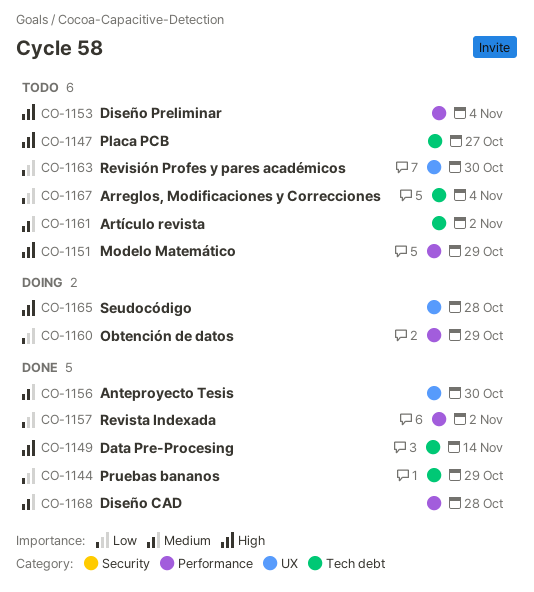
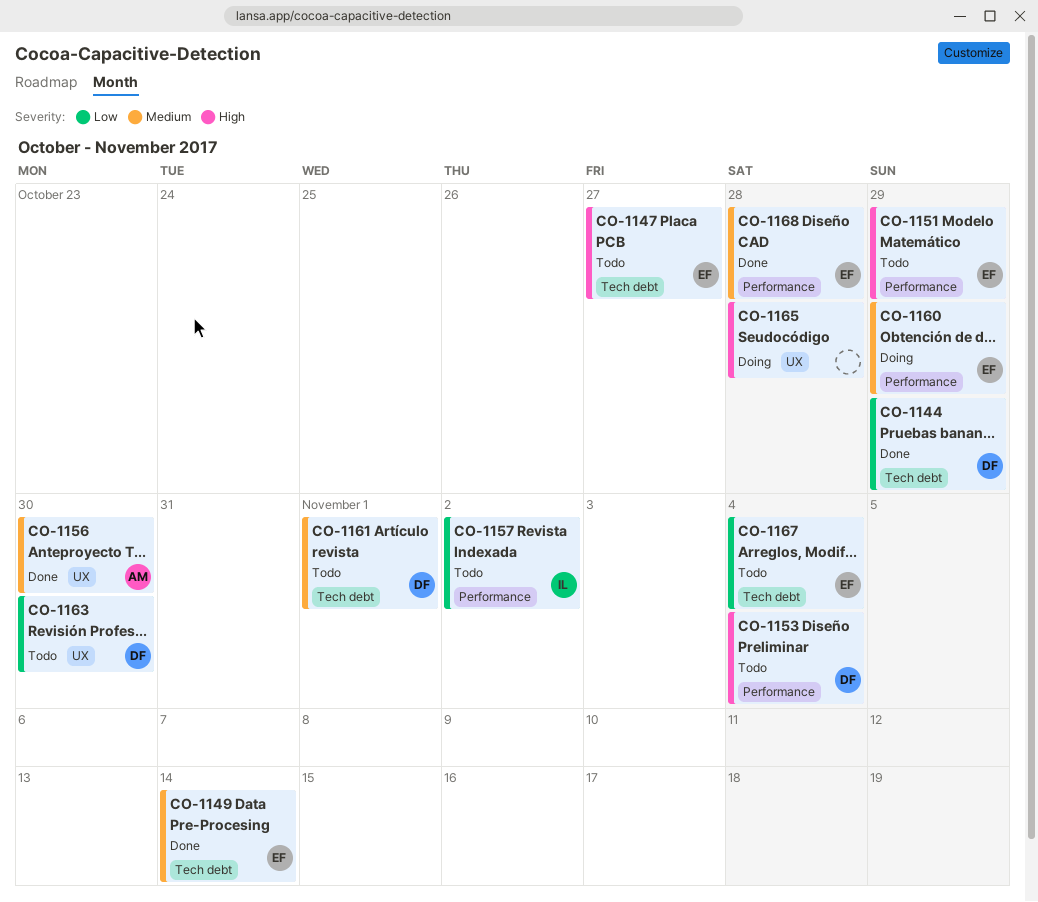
CO-1149, priority: High -> Medium
CO-1157, status: Done -> Todo
CO-1160, priority: Low -> Medium
CO-1161, due: Nov 2 -> Nov 1

